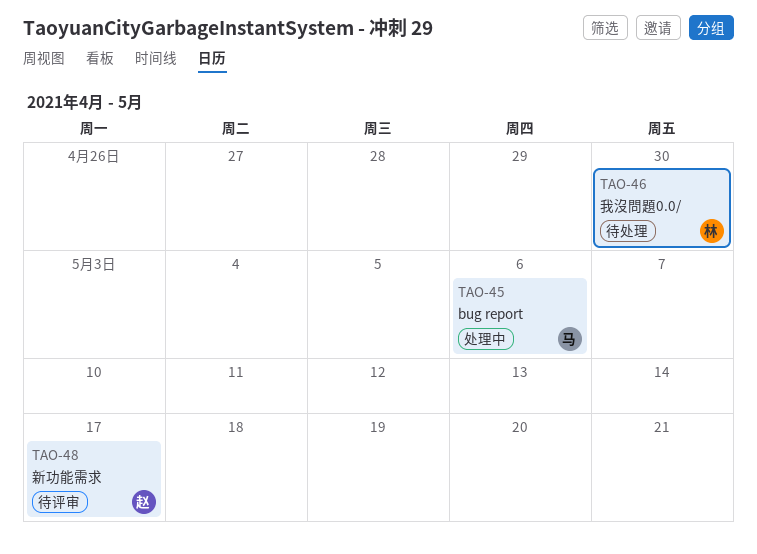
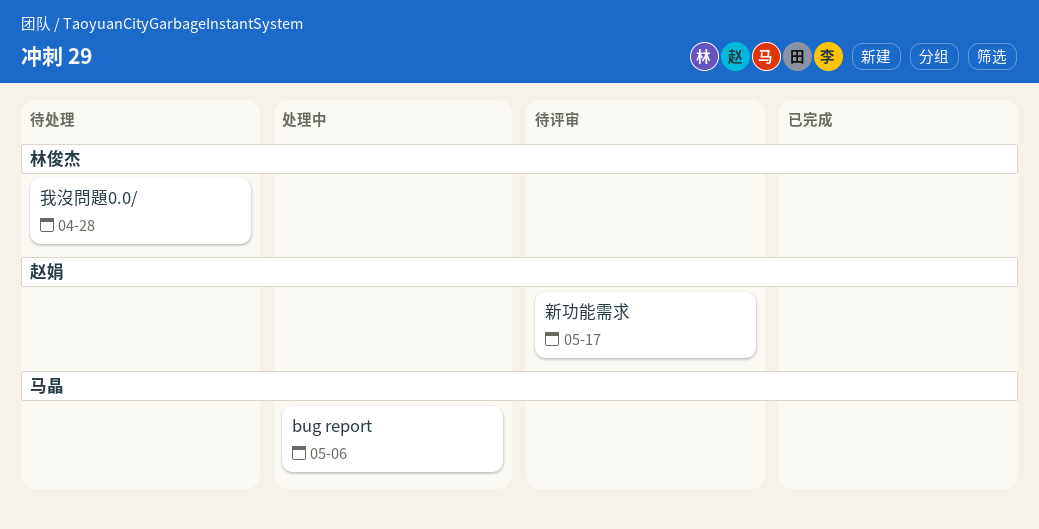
我沒問題0.0/, due: Apr 30 -> Apr 28

